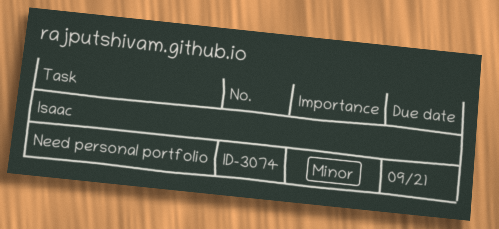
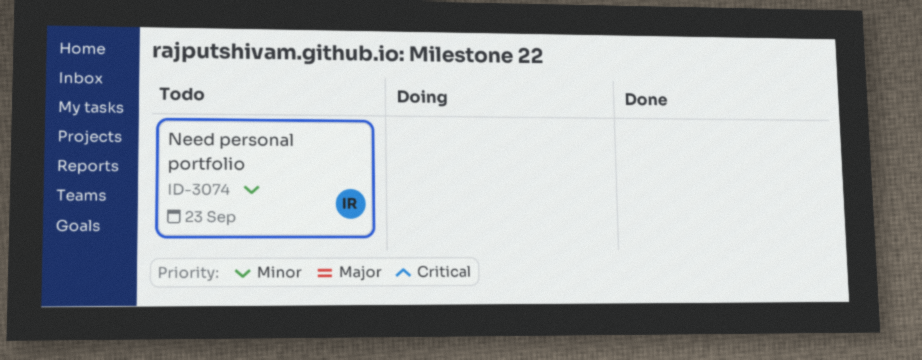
ID-3074, due: Sep 21 -> Sep 23

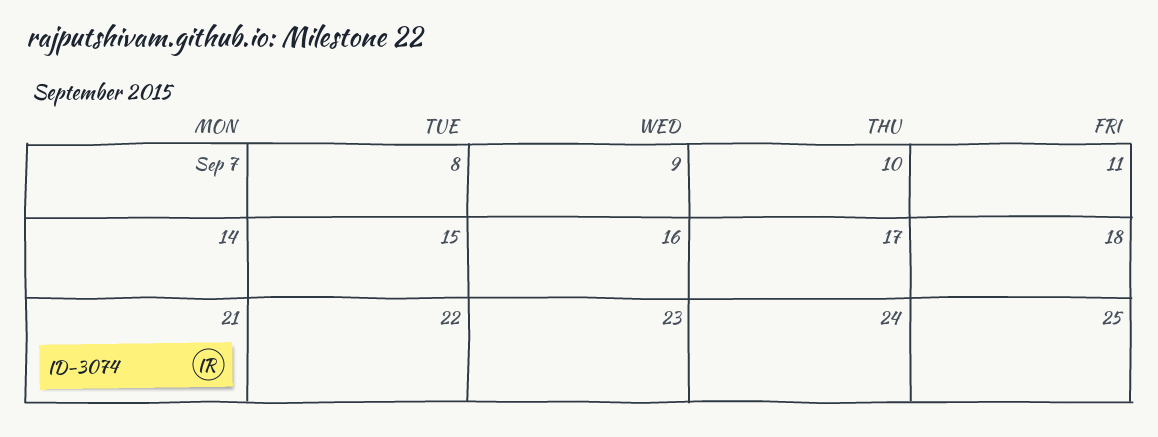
ID-3074, due: Sep 23 -> Sep 21

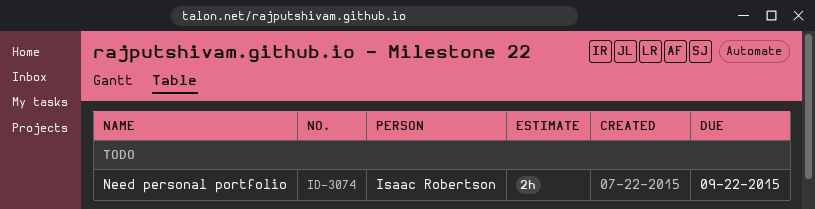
ID-3074, due: Sep 21 -> Sep 22

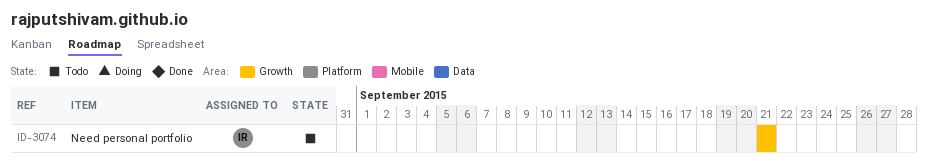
ID-3074, due: Sep 22 -> Sep 21

